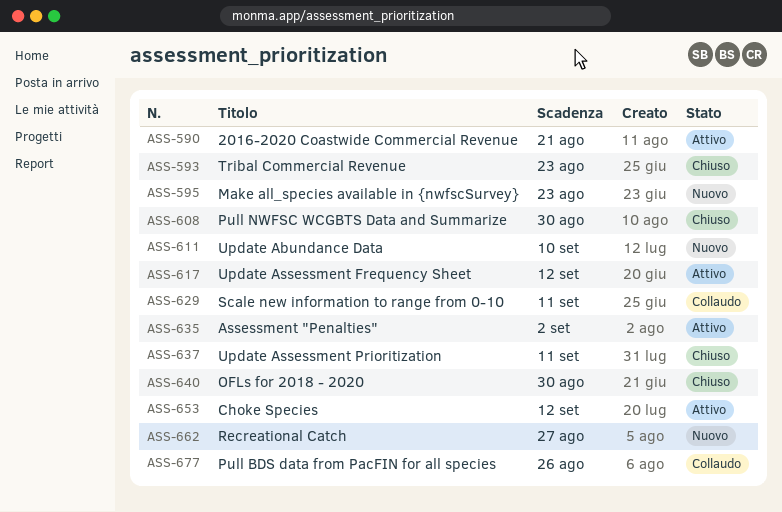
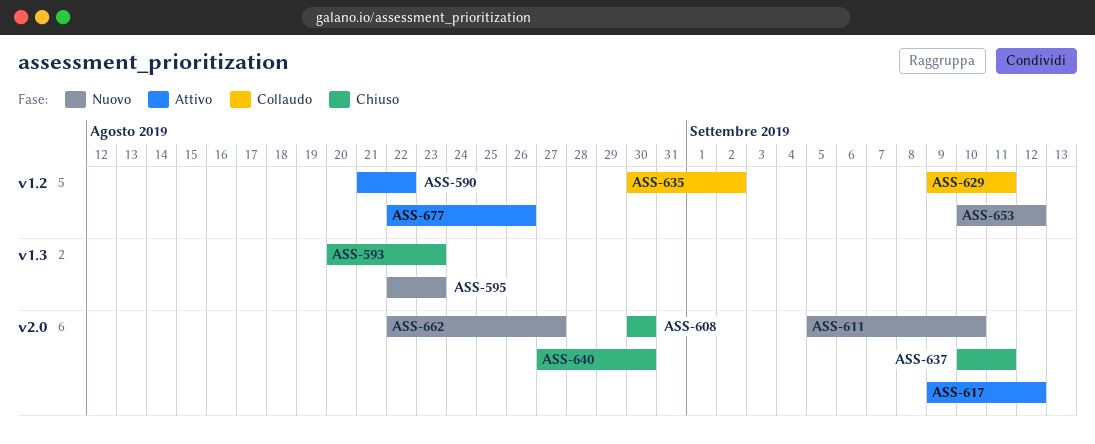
ASS-590, due: Aug 21 -> Aug 22
ASS-635, status: Attivo -> Collaudo
ASS-653, status: Attivo -> Nuovo
ASS-677, status: Collaudo -> Attivo

